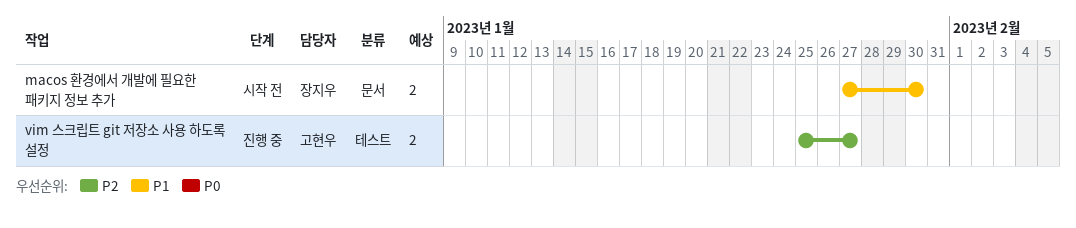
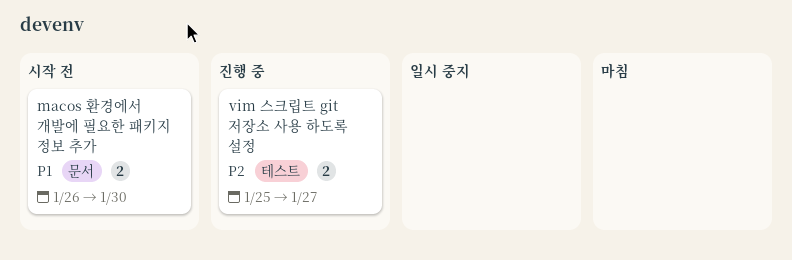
macos 환경에서 개발에 필요한 패키지 정보 추가, start: Jan 27 -> Jan 26

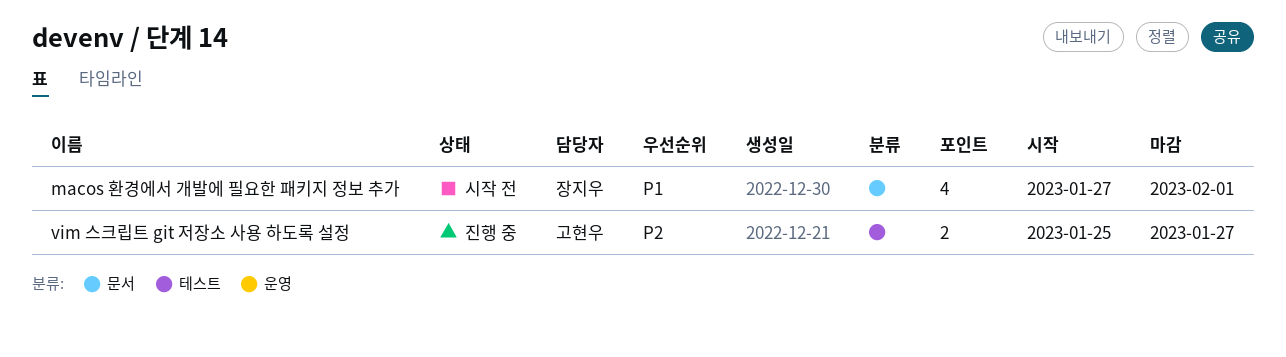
macos 환경에서 개발에 필요한 패키지 정보 추가, estimate: 2 -> 4
macos 환경에서 개발에 필요한 패키지 정보 추가, start: Jan 26 -> Jan 27
macos 환경에서 개발에 필요한 패키지 정보 추가, due: Jan 30 -> Feb 1

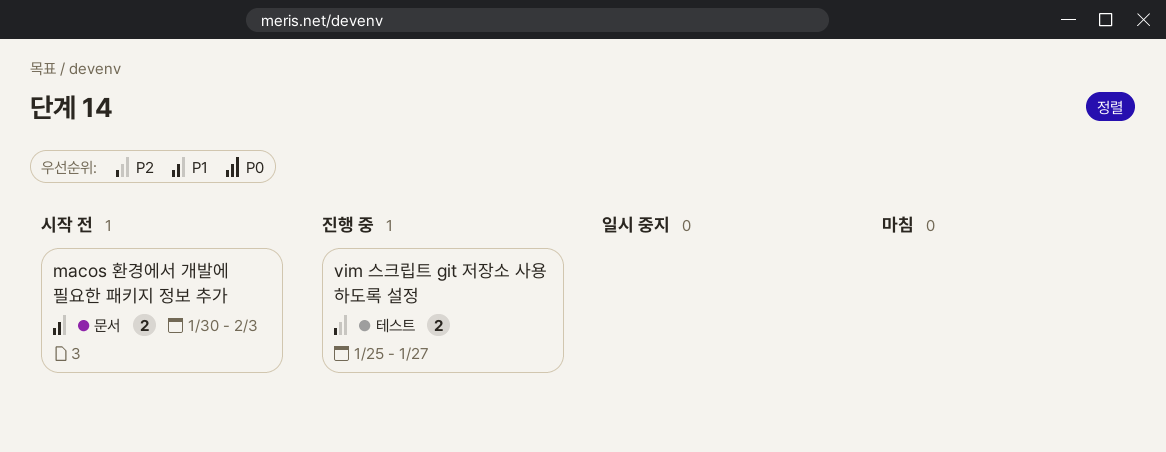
macos 환경에서 개발에 필요한 패키지 정보 추가, estimate: 4 -> 2
macos 환경에서 개발에 필요한 패키지 정보 추가, start: Jan 27 -> Jan 30
macos 환경에서 개발에 필요한 패키지 정보 추가, due: Feb 1 -> Feb 3

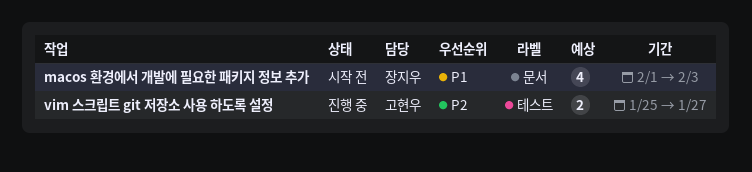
macos 환경에서 개발에 필요한 패키지 정보 추가, estimate: 2 -> 4
macos 환경에서 개발에 필요한 패키지 정보 추가, start: Jan 30 -> Feb 1

